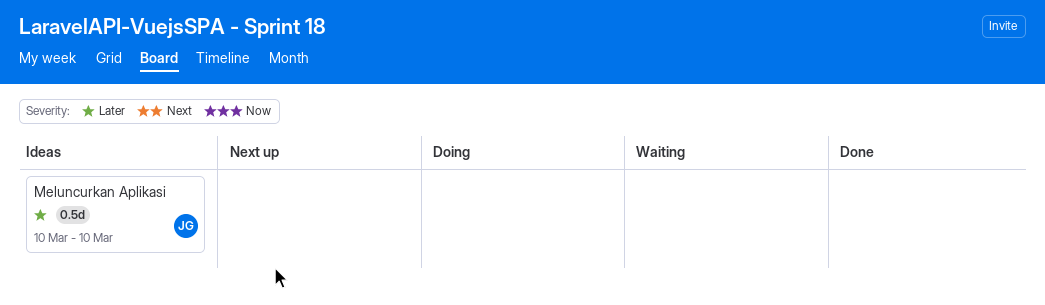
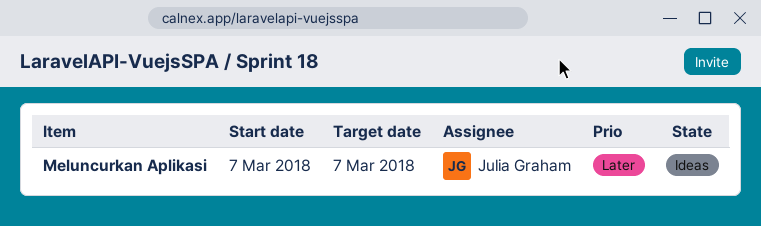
Meluncurkan Aplikasi, start: Mar 10 -> Mar 7
Meluncurkan Aplikasi, due: Mar 10 -> Mar 7

